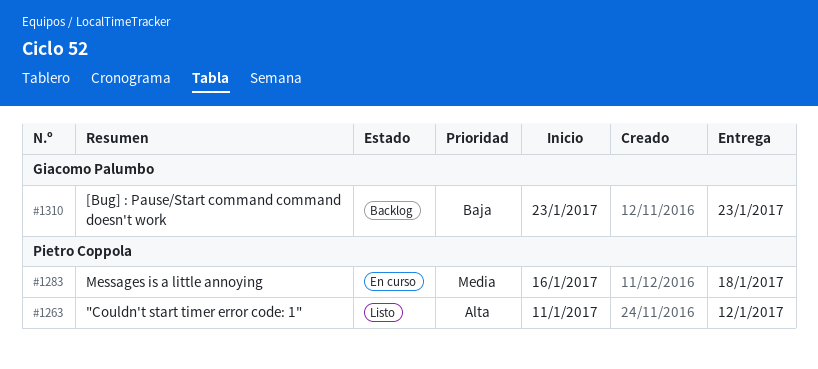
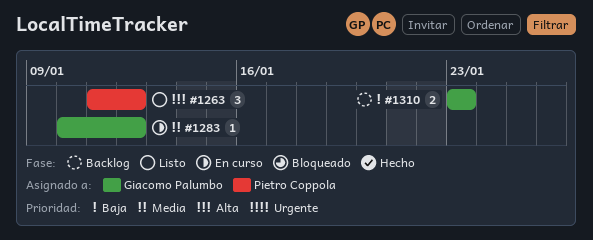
#1283, owner: Pietro Coppola -> Giacomo Palumbo
#1283, start: Jan 16 -> Jan 10
#1283, due: Jan 18 -> Jan 12

